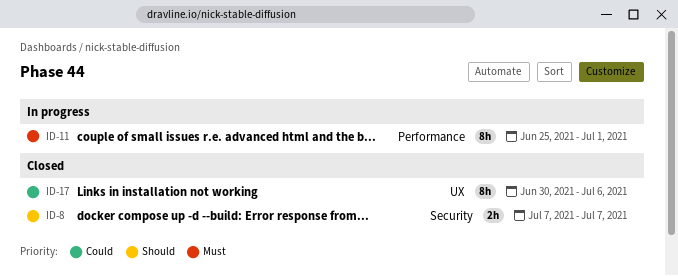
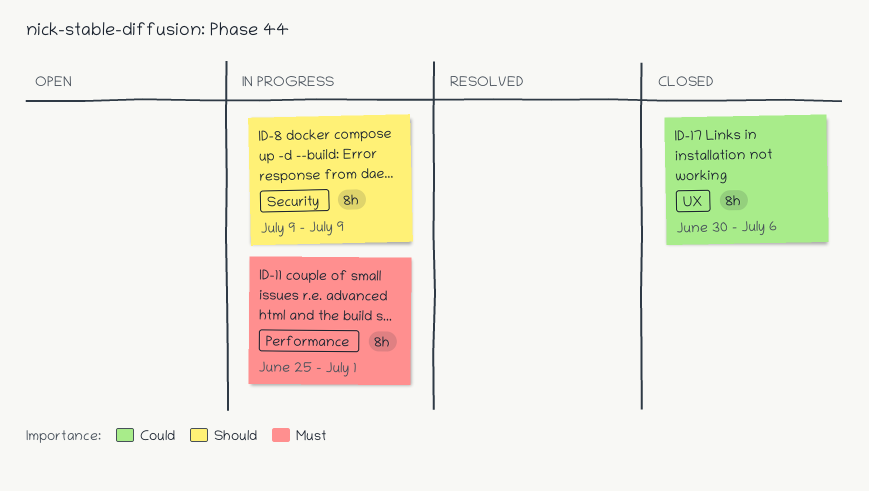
ID-8, status: Closed -> In progress
ID-8, estimate: 2h -> 8h
ID-8, start: Jul 7 -> Jul 9
ID-8, due: Jul 7 -> Jul 9

